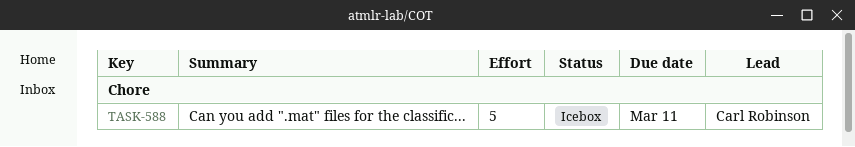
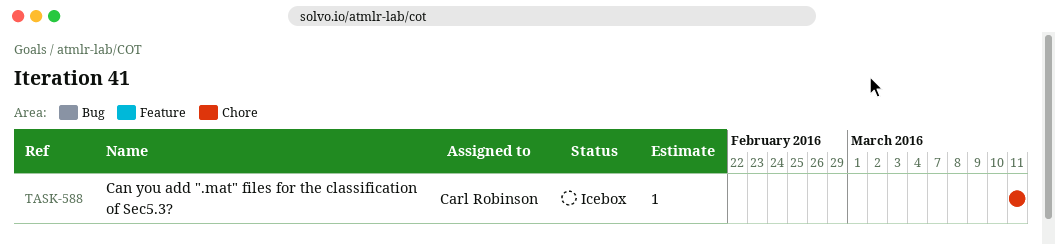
TASK-588, estimate: 5 -> 1

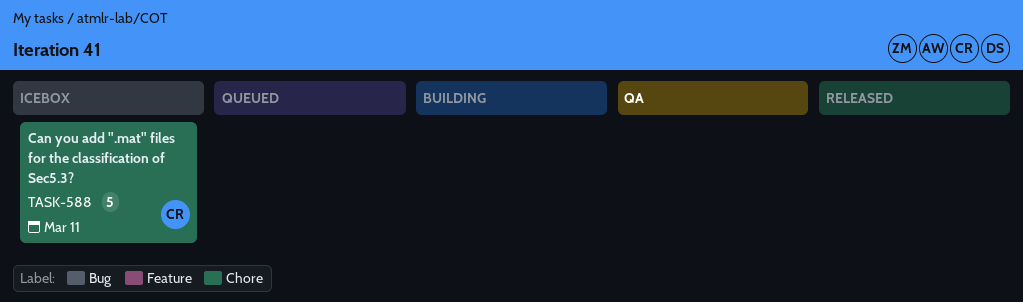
TASK-588, estimate: 1 -> 5

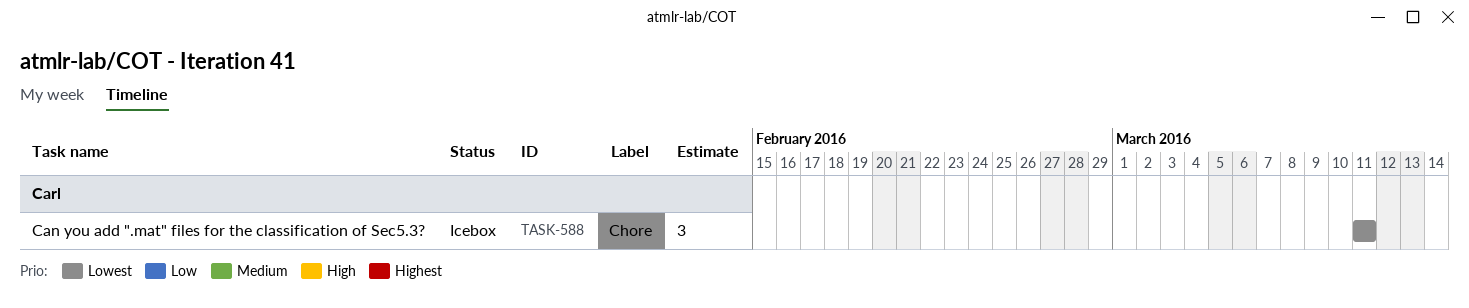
TASK-588, estimate: 5 -> 3

